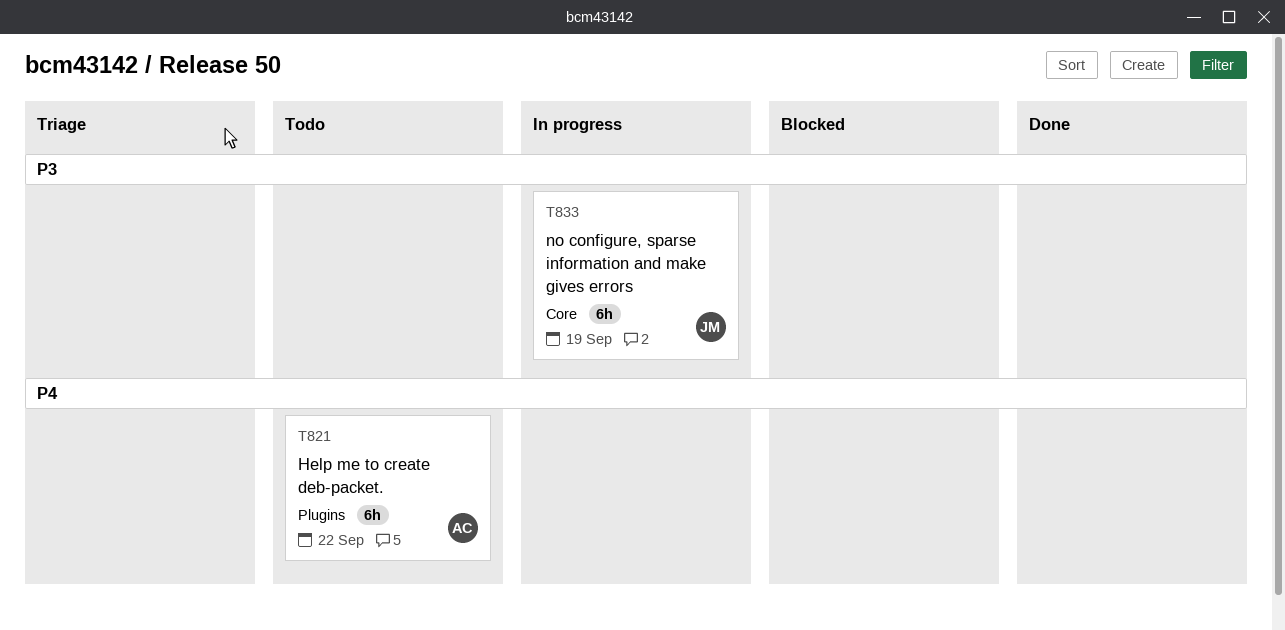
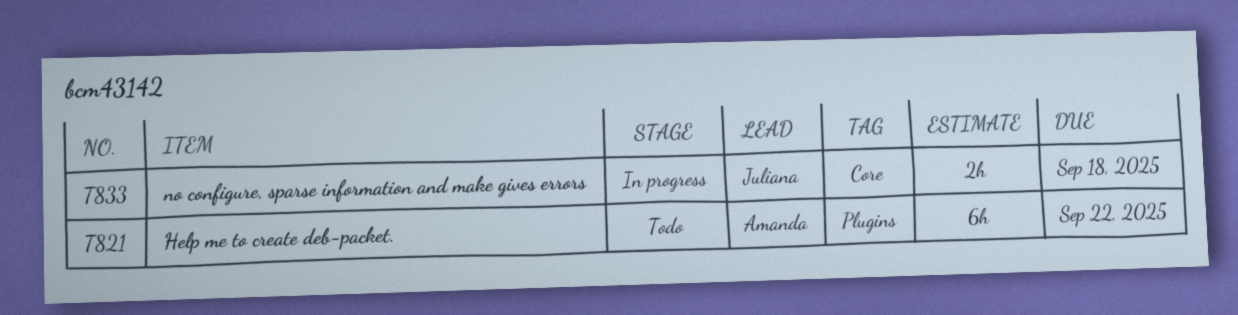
T833, estimate: 6h -> 2h
T833, due: Sep 19 -> Sep 18

